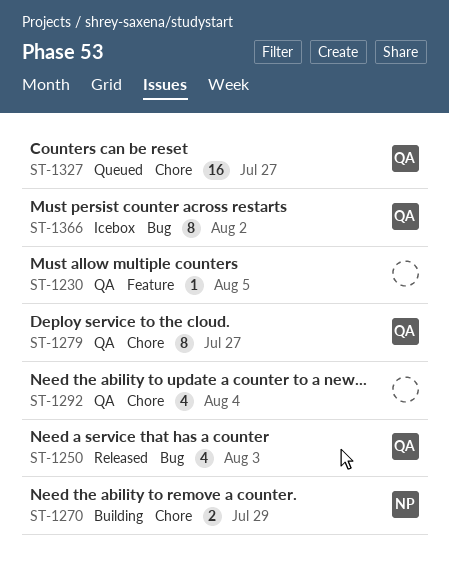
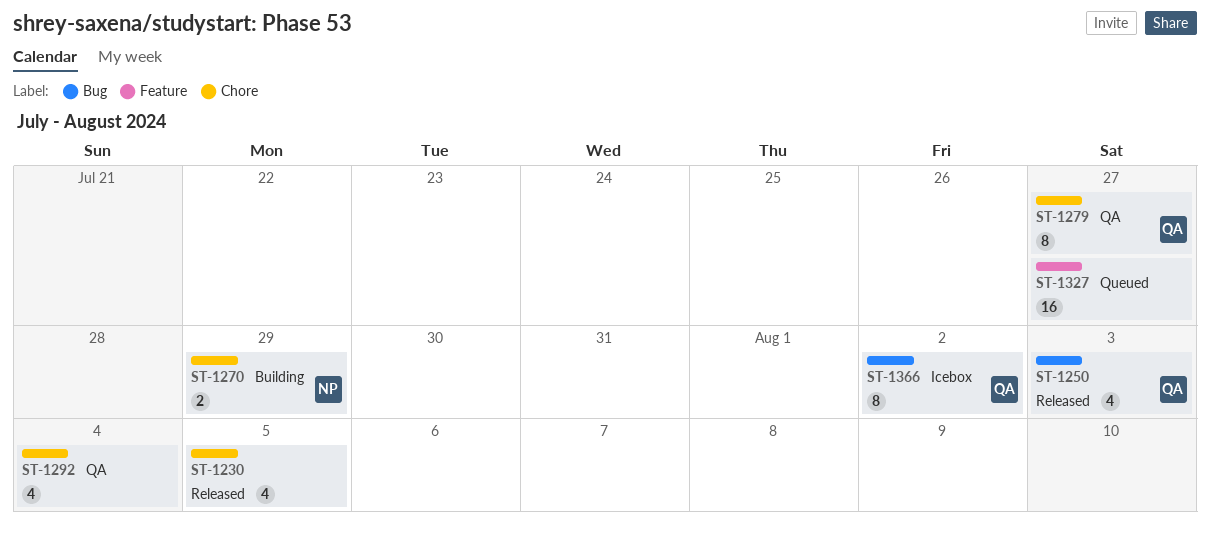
ST-1230, status: QA -> Released
ST-1230, label: Feature -> Chore
ST-1230, estimate: 1 -> 4
ST-1327, owner: QA -> none
ST-1327, label: Chore -> Feature

